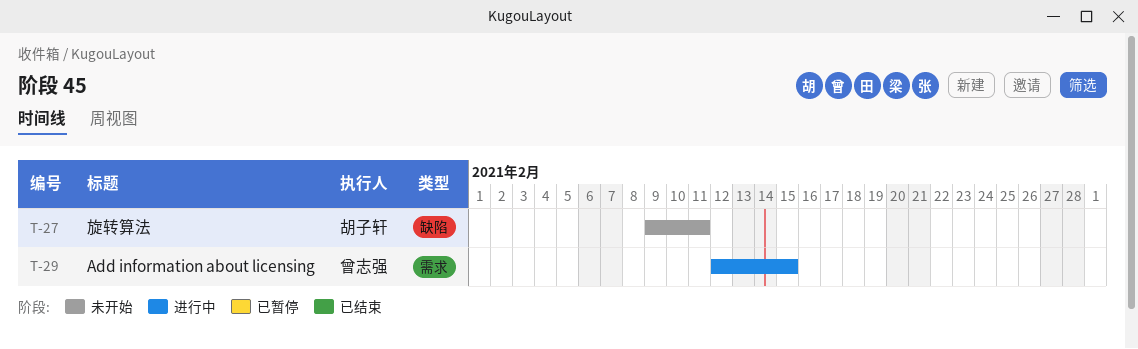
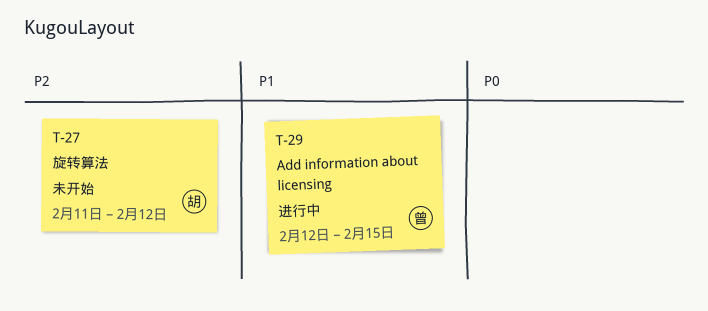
T-27, start: Feb 9 -> Feb 11
T-27, due: Feb 11 -> Feb 12

